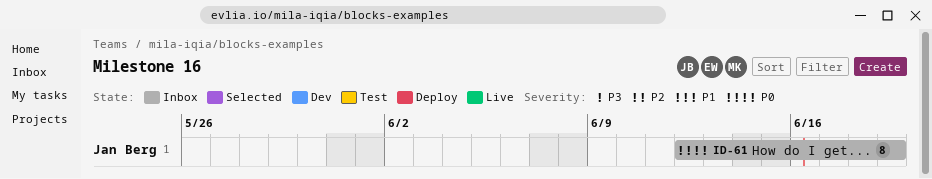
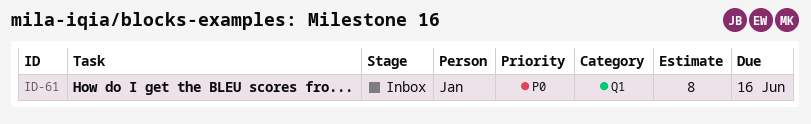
ID-61, due: Jun 19 -> Jun 16

